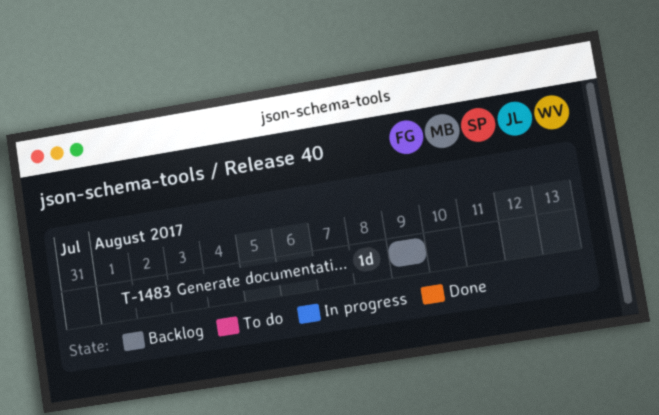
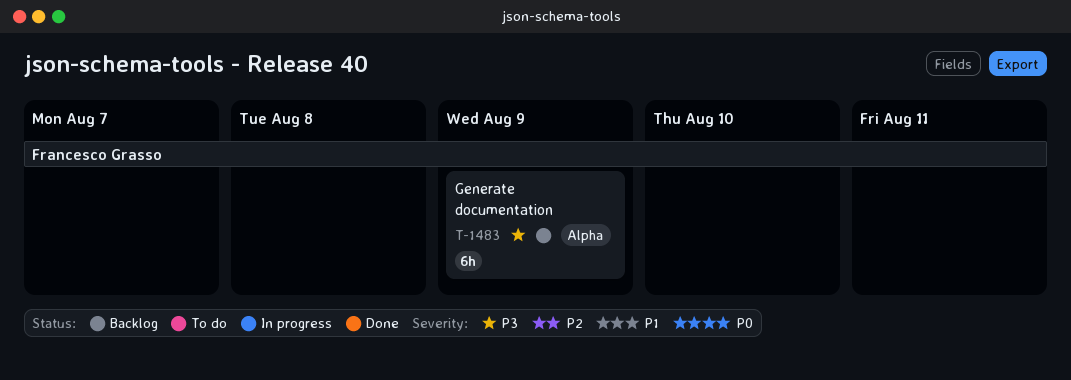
T-1483, estimate: 1d -> 6h

